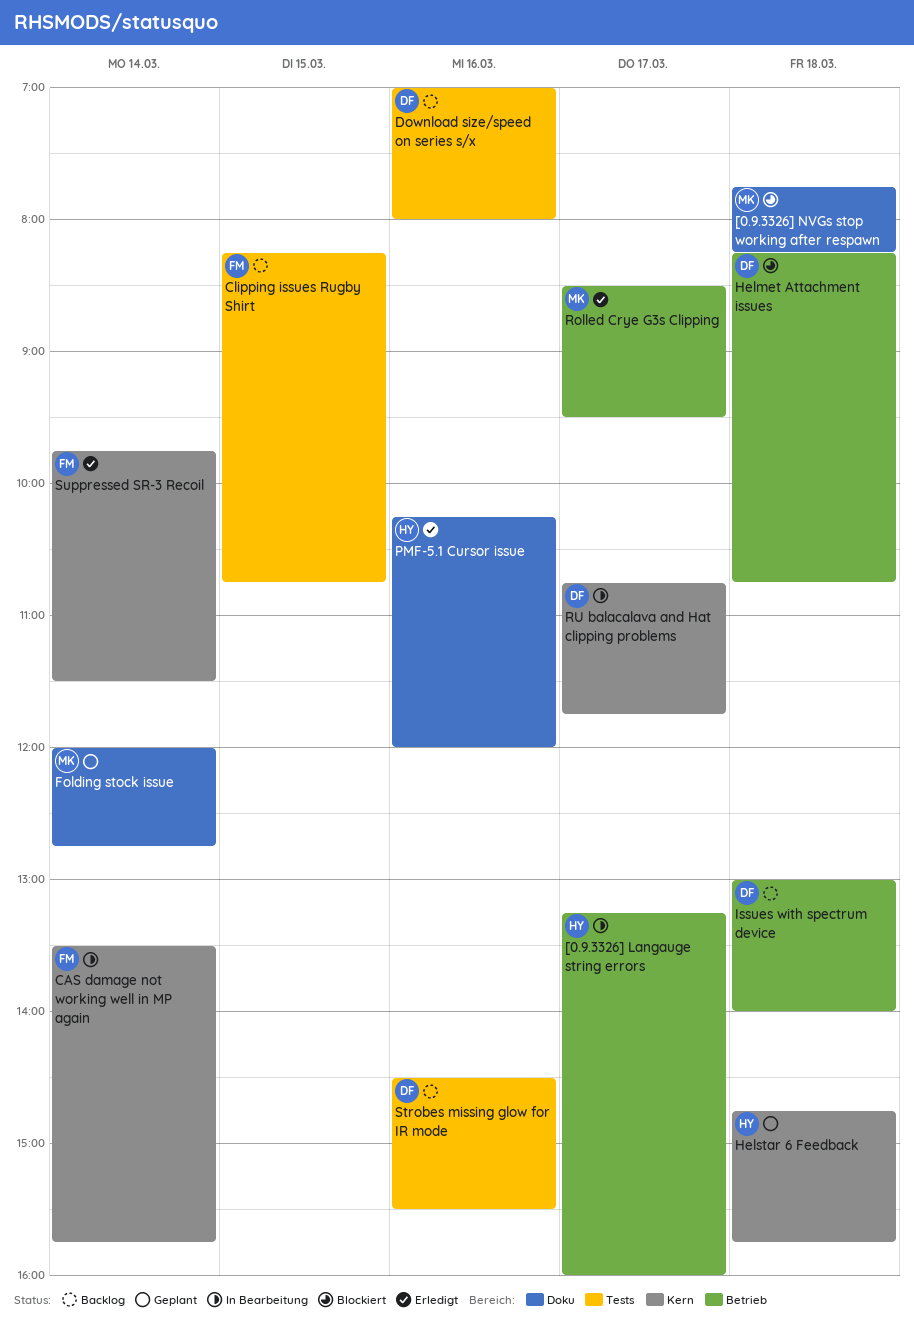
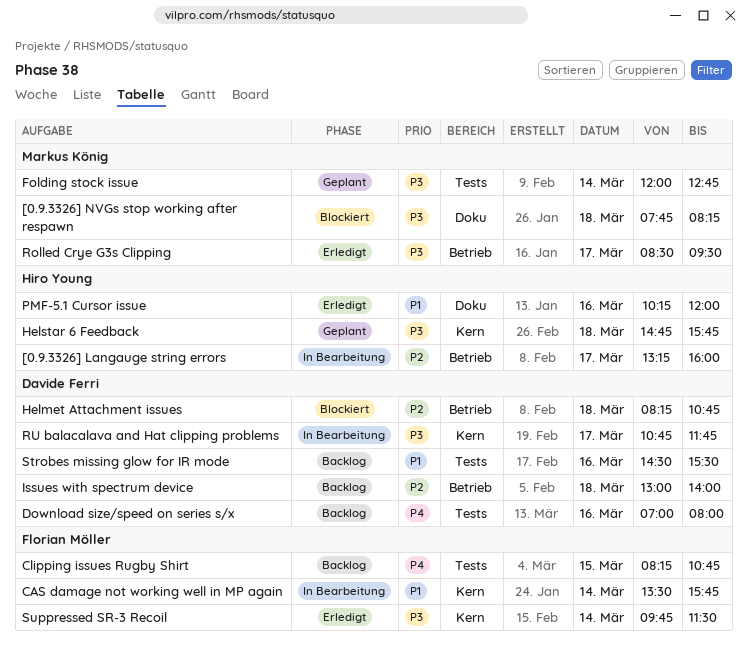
Folding stock issue, label: Doku -> Tests

